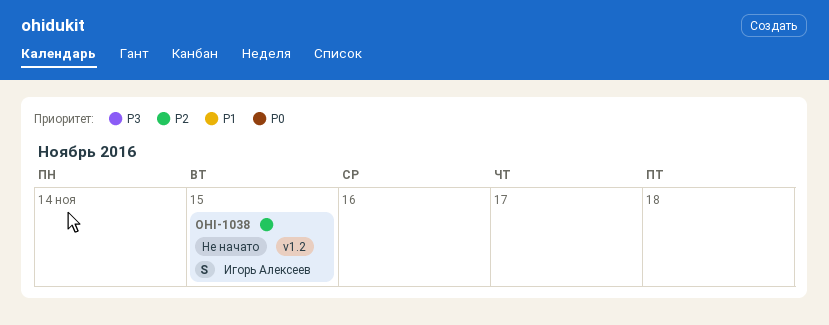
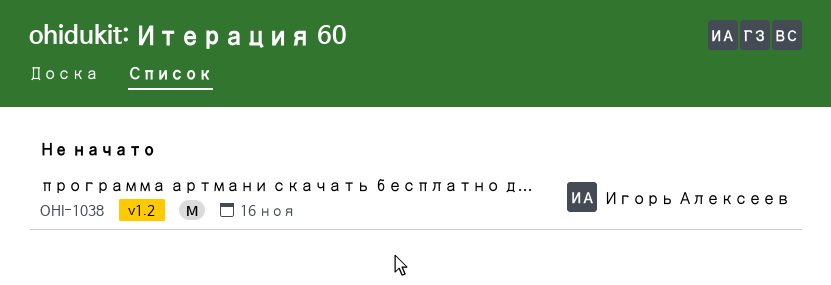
OHI-1038, estimate: S -> M
OHI-1038, due: Nov 15 -> Nov 16

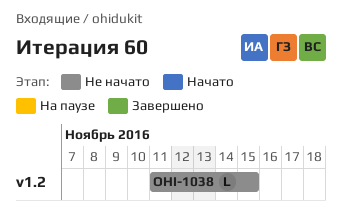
OHI-1038, estimate: M -> L
OHI-1038, due: Nov 16 -> Nov 15

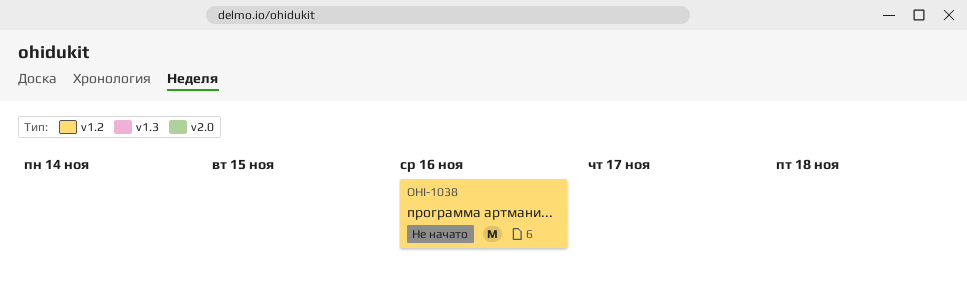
OHI-1038, estimate: L -> M
OHI-1038, due: Nov 15 -> Nov 16

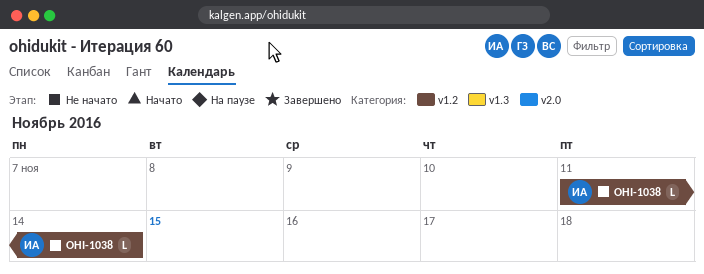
OHI-1038, estimate: M -> L
OHI-1038, due: Nov 16 -> Nov 14

